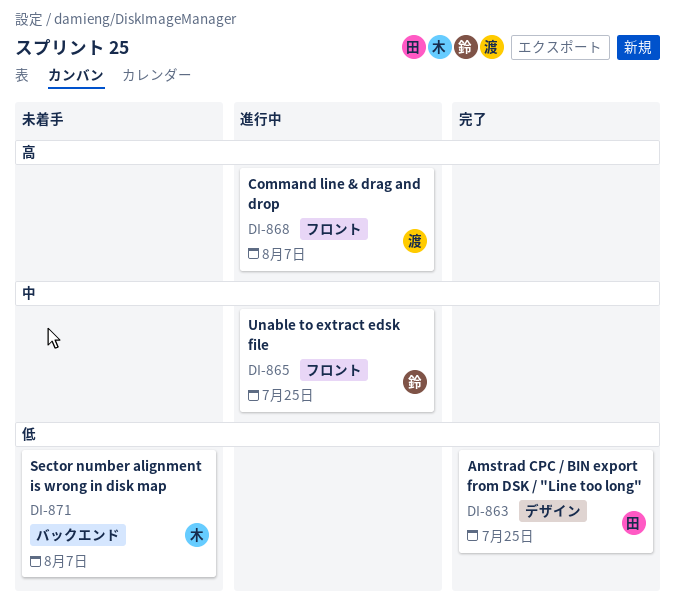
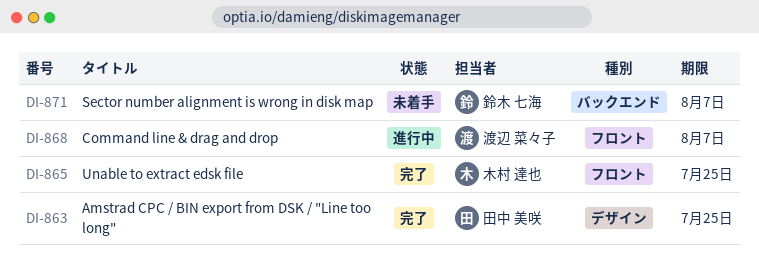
DI-865, status: 進行中 -> 完了
DI-865, owner: 鈴木 七海 -> 木村 達也
DI-871, owner: 木村 達也 -> 鈴木 七海

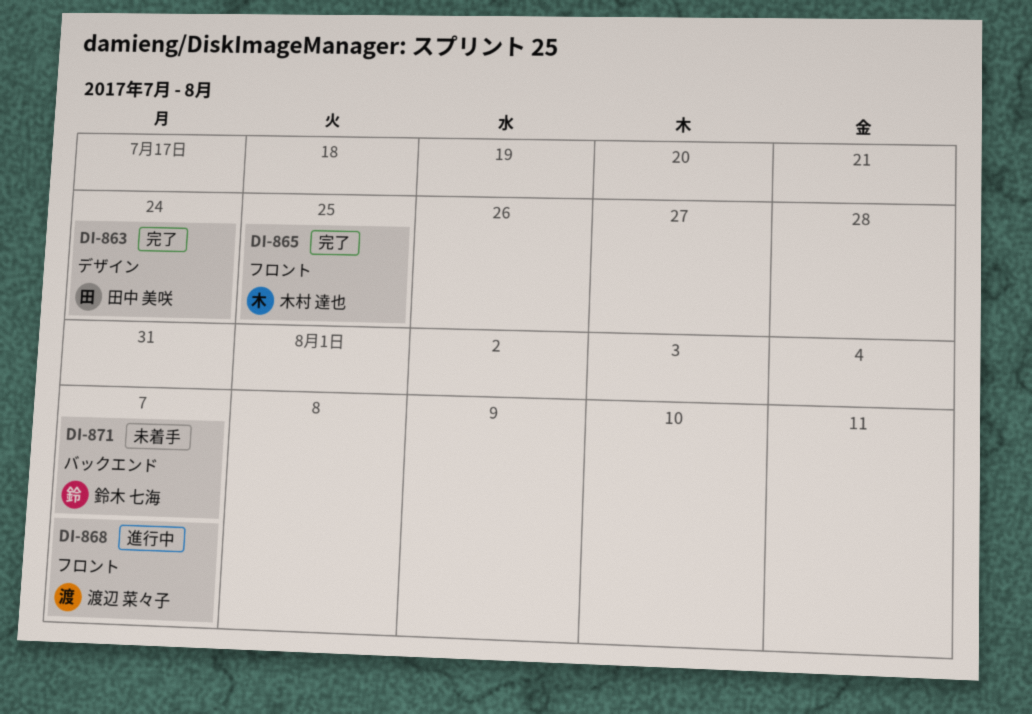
DI-863, due: Jul 25 -> Jul 24

